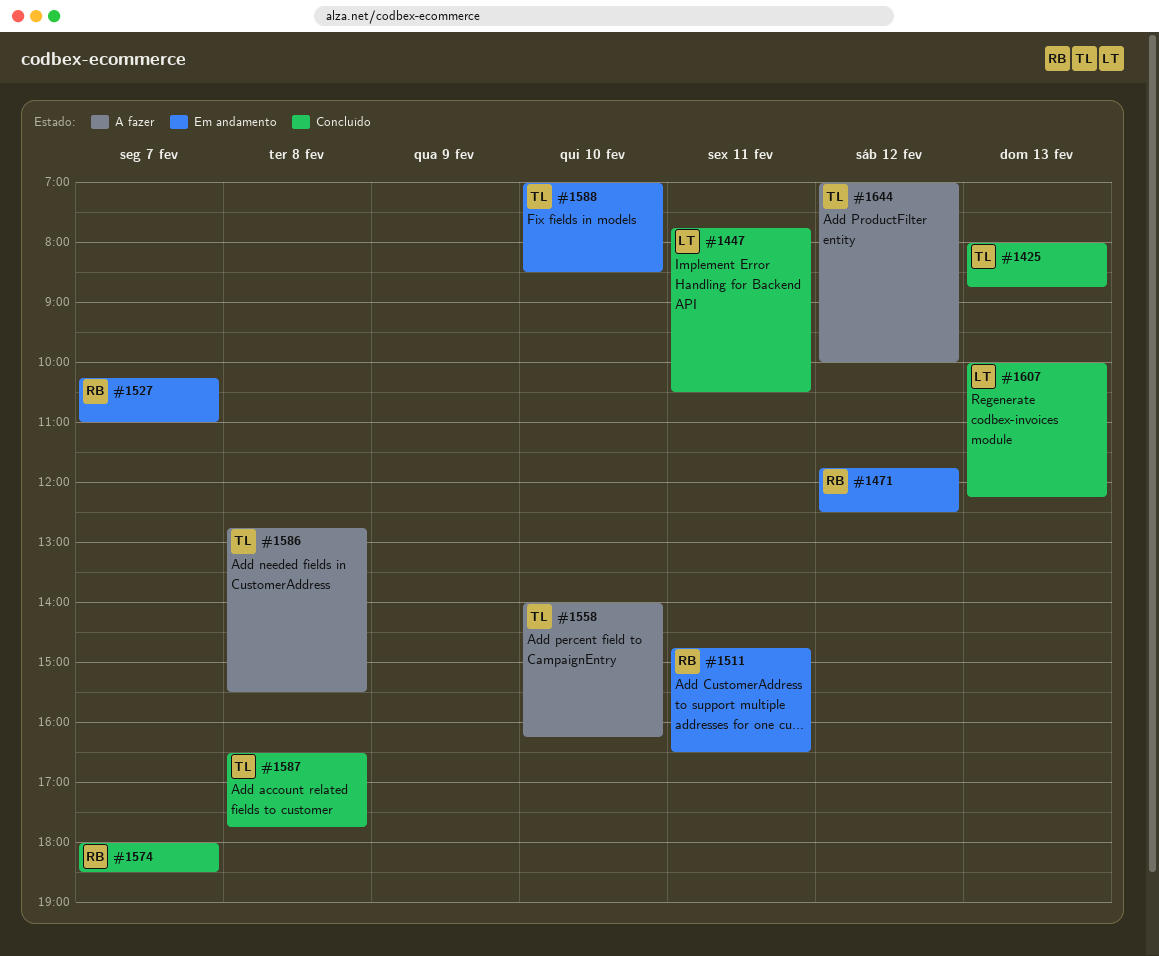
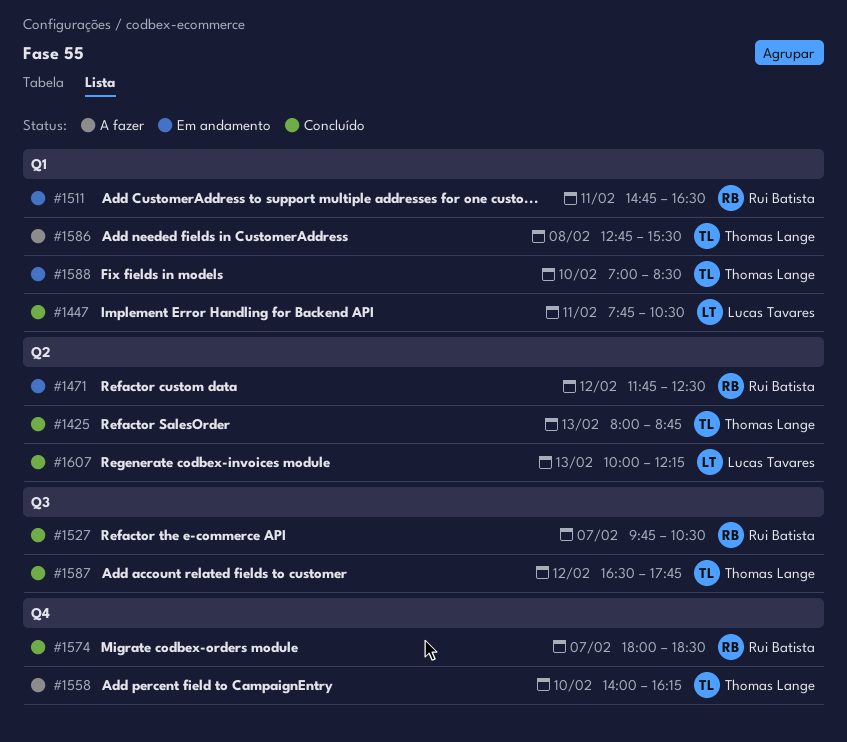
#1527, status: Em andamento -> Concluído
#1527, begins: 10:15 -> 09:45
#1527, ends: 11:00 -> 10:30
#1587, day: Feb 8 -> Feb 12
#1644: present -> none

